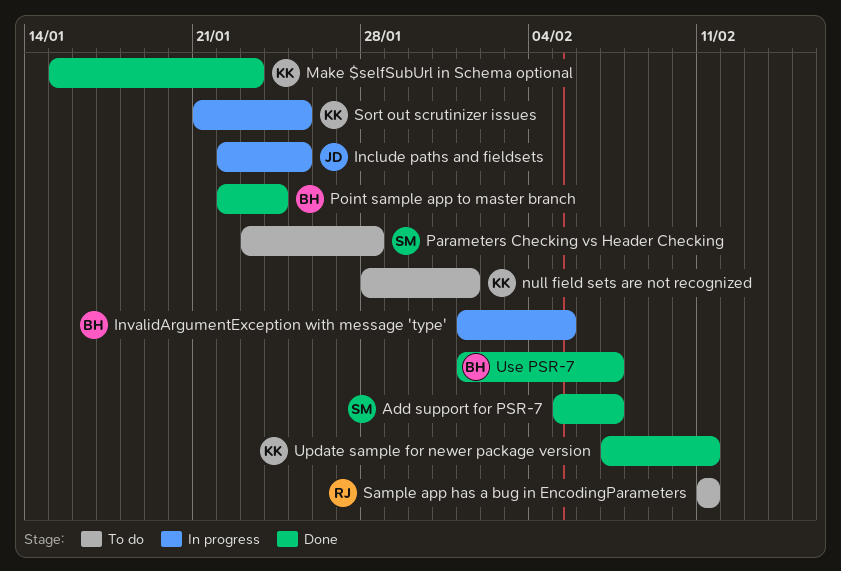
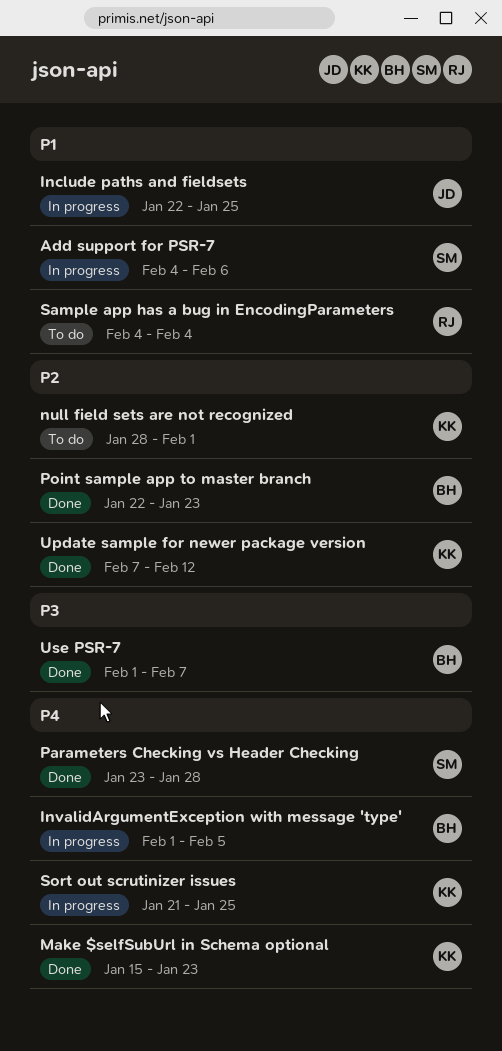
Add support for PSR-7, status: Done -> In progress
Add support for PSR-7, start: Feb 5 -> Feb 4
Add support for PSR-7, due: Feb 7 -> Feb 6
Parameters Checking vs Header Checking, status: To do -> Done
Point sample app to master branch, due: Jan 24 -> Jan 23
Sample app has a bug in EncodingParameters, start: Feb 11 -> Feb 4
Sample app has a bug in EncodingParameters, due: Feb 11 -> Feb 4
Update sample for newer package version, due: Feb 11 -> Feb 12

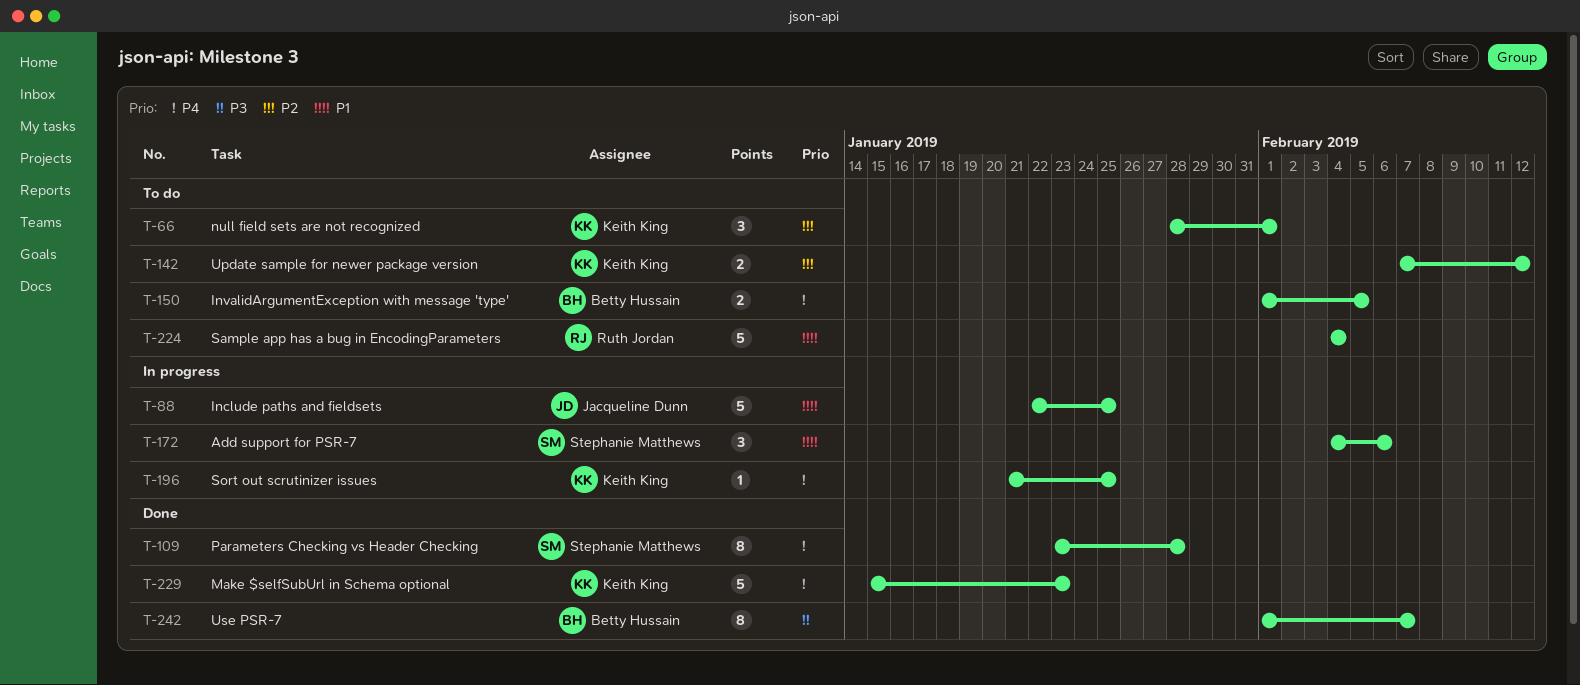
InvalidArgumentException with message 'type', status: In progress -> To do
Point sample app to master branch: present -> none
Update sample for newer package version, status: Done -> To do

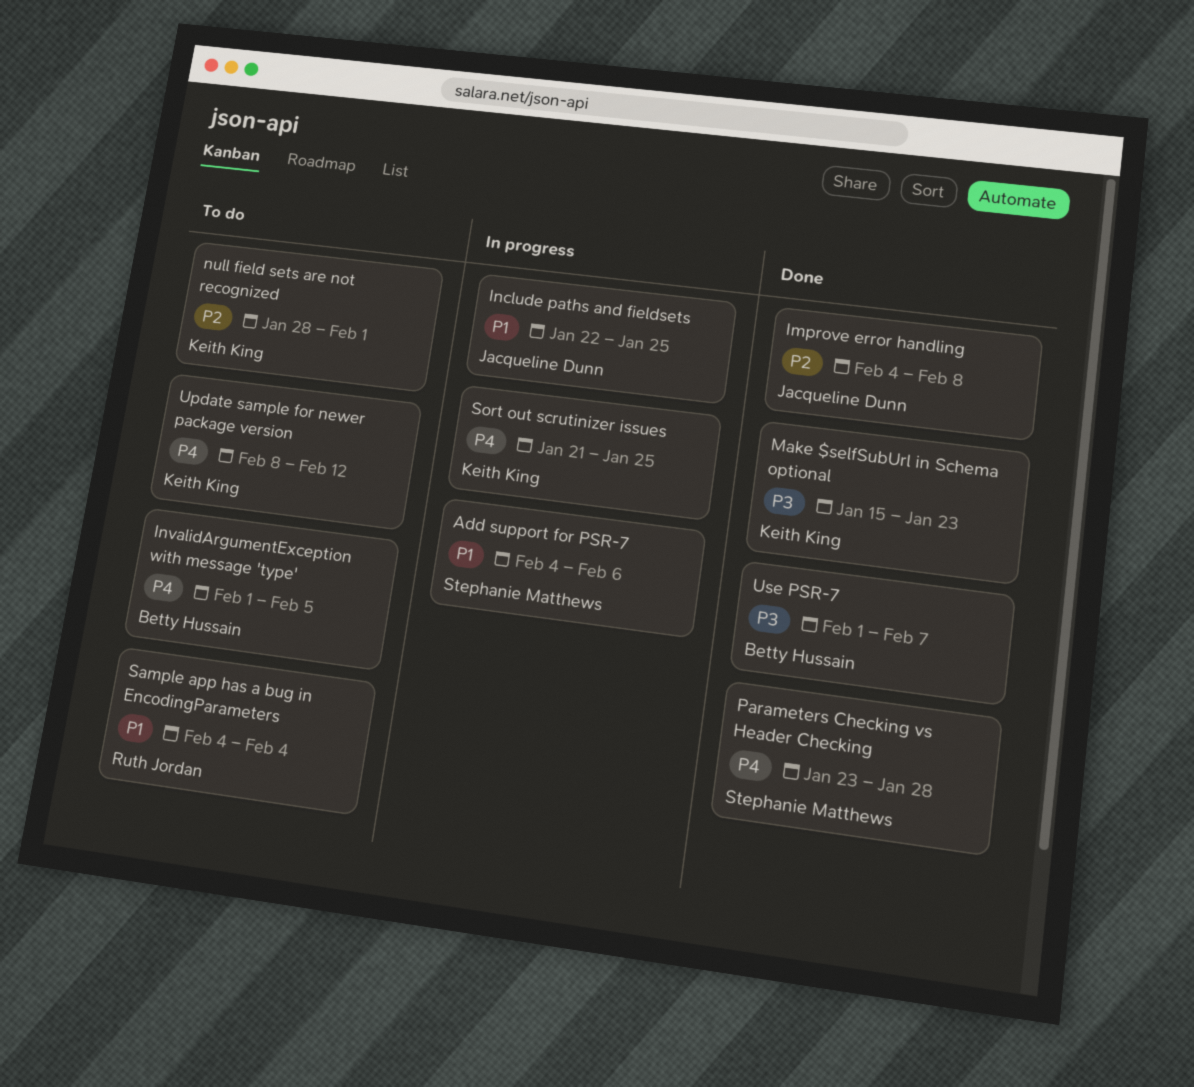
Improve error handling: none -> present
Make $selfSubUrl in Schema optional, priority: P4 -> P3
Update sample for newer package version, priority: P2 -> P4
Update sample for newer package version, start: Feb 7 -> Feb 8

